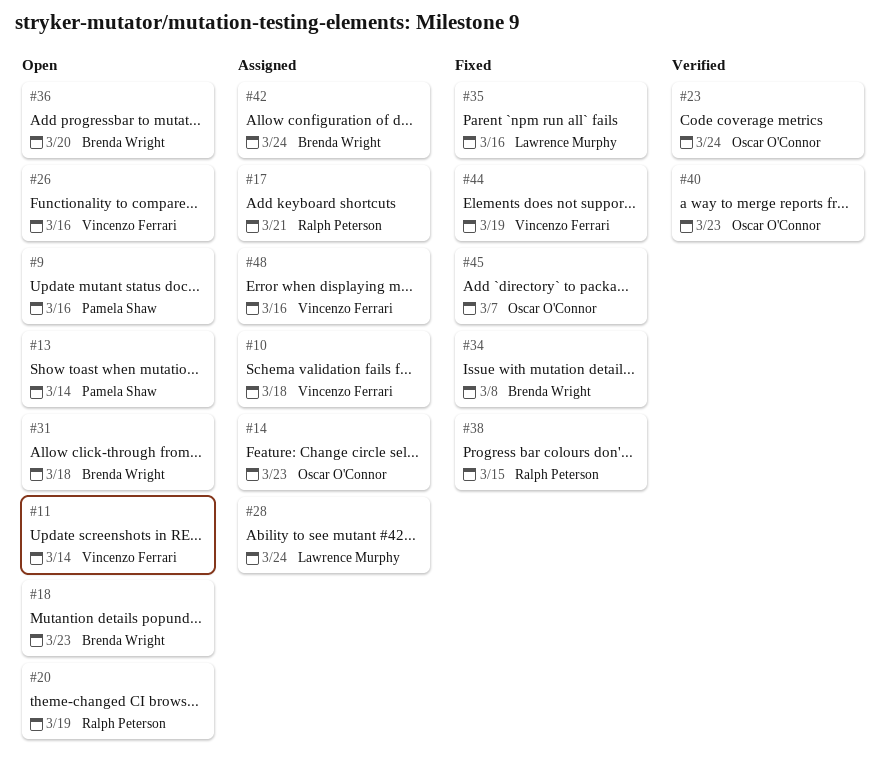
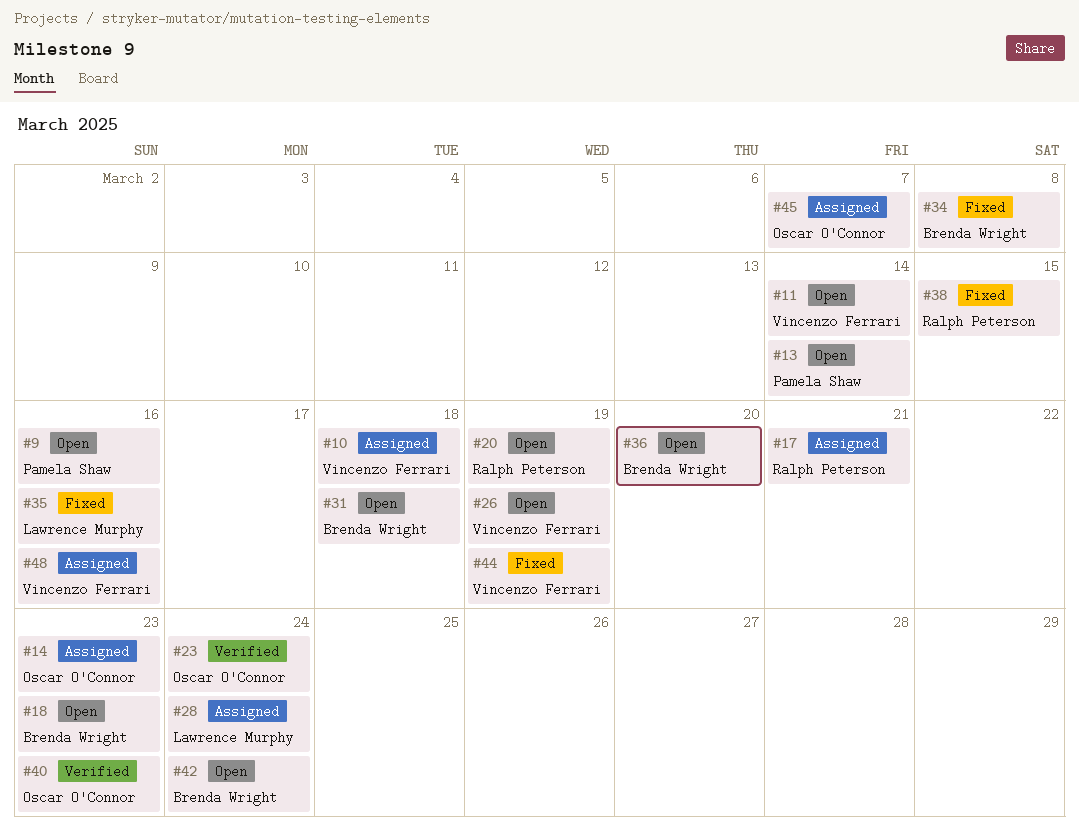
#26, due: Mar 16 -> Mar 19
#42, status: Assigned -> Open
#45, status: Fixed -> Assigned

